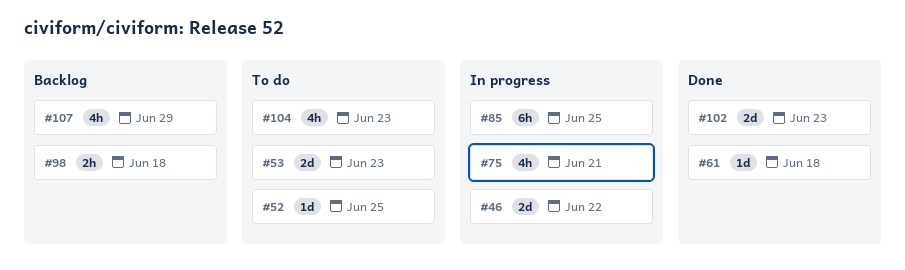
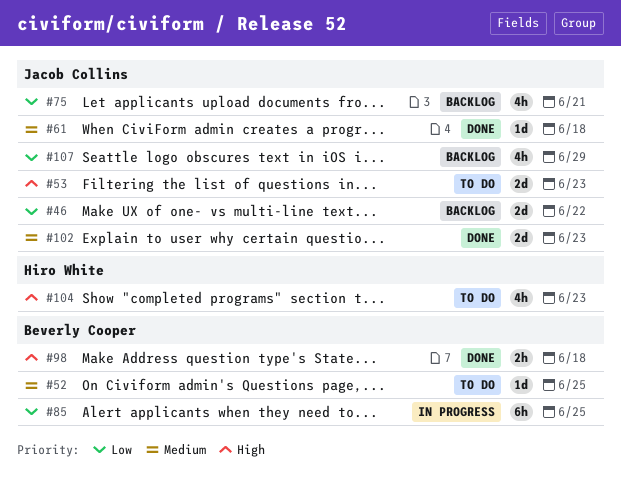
#46, status: In progress -> Backlog
#75, status: In progress -> Backlog
#98, status: Backlog -> Done

